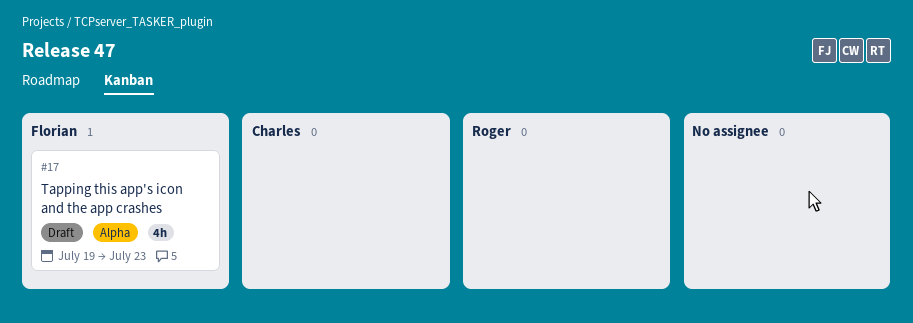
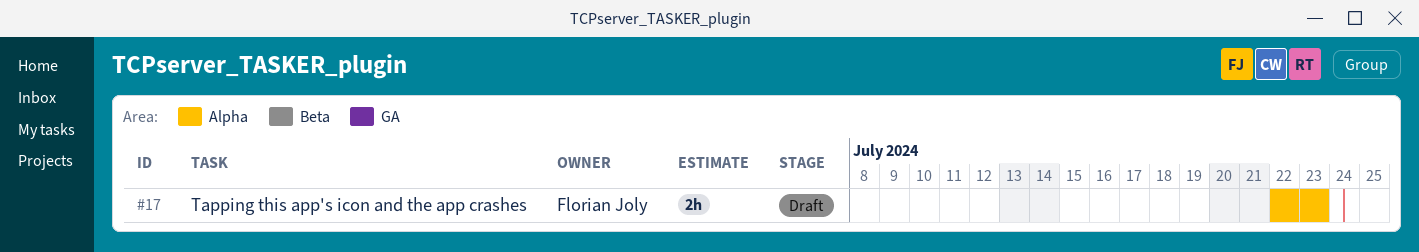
#17, estimate: 4h -> 2h
#17, start: Jul 19 -> Jul 22

